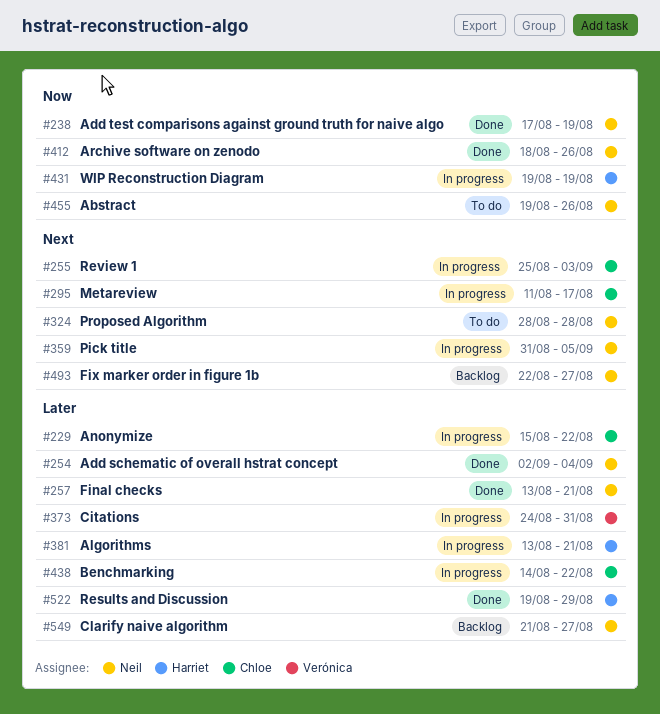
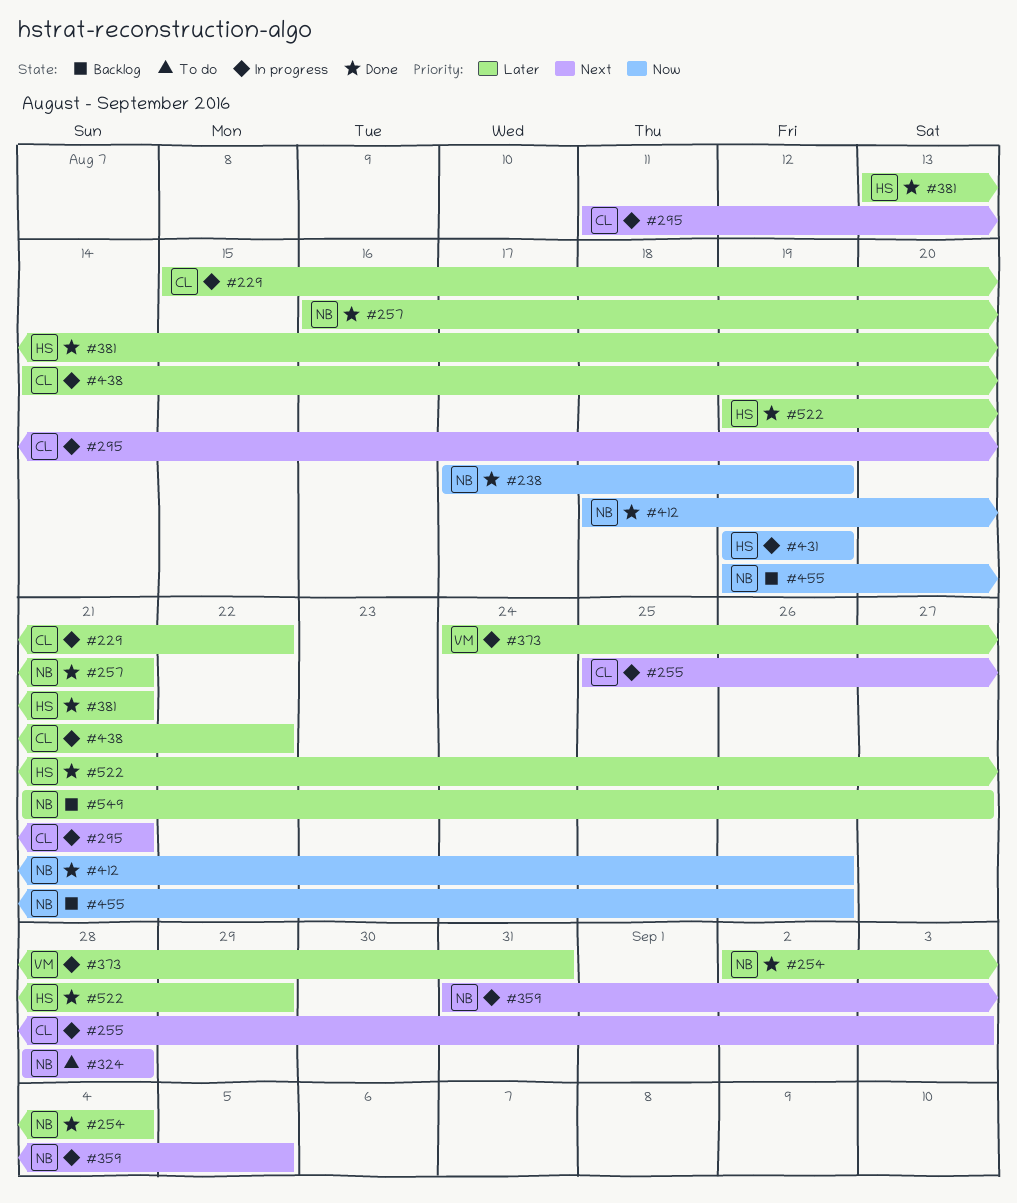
#257, start: Aug 13 -> Aug 16
#295, due: Aug 17 -> Aug 21
#381, status: In progress -> Done
#455, status: To do -> Backlog
#493: present -> none

